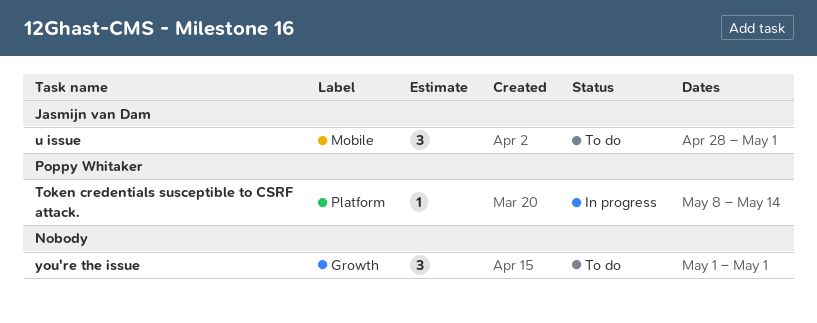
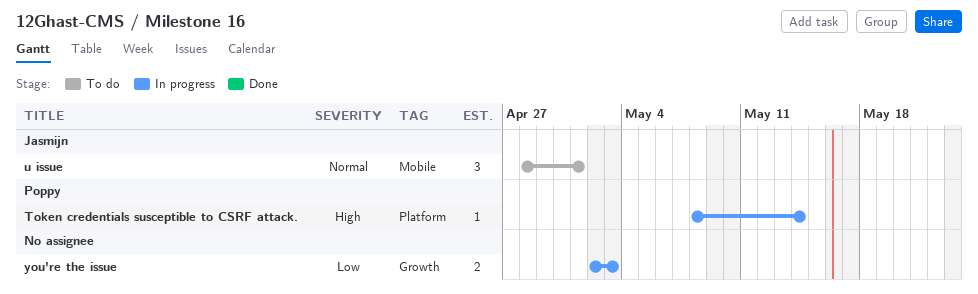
you're the issue, status: To do -> In progress
you're the issue, estimate: 3 -> 2
you're the issue, start: May 1 -> May 2
you're the issue, due: May 1 -> May 3

